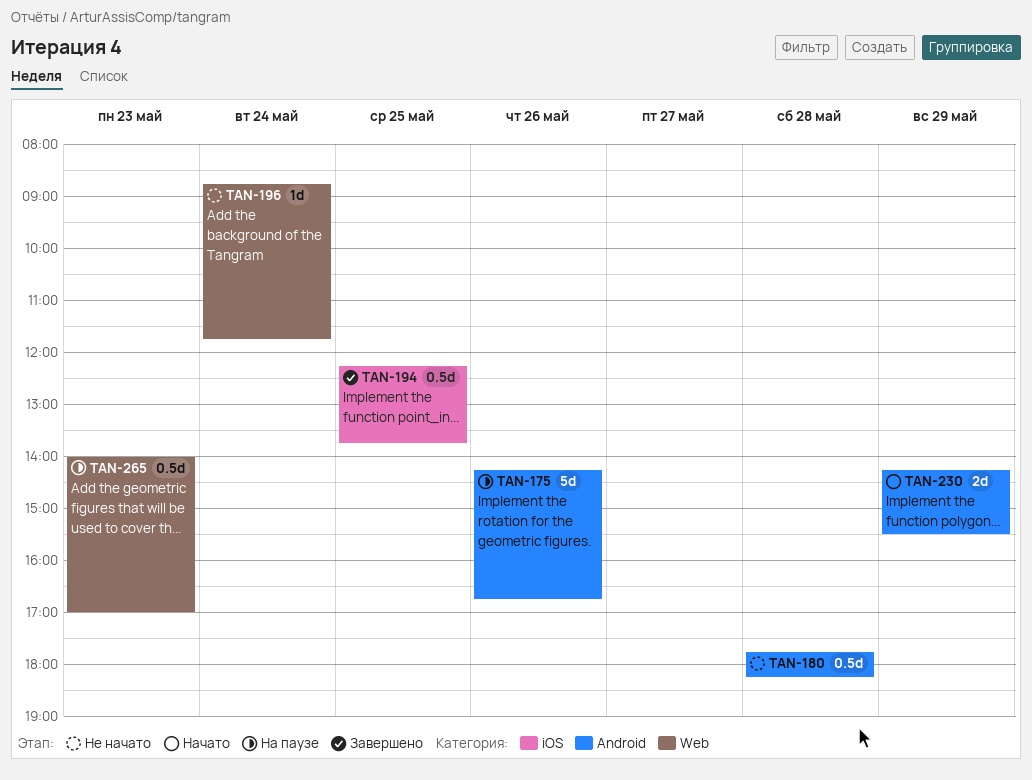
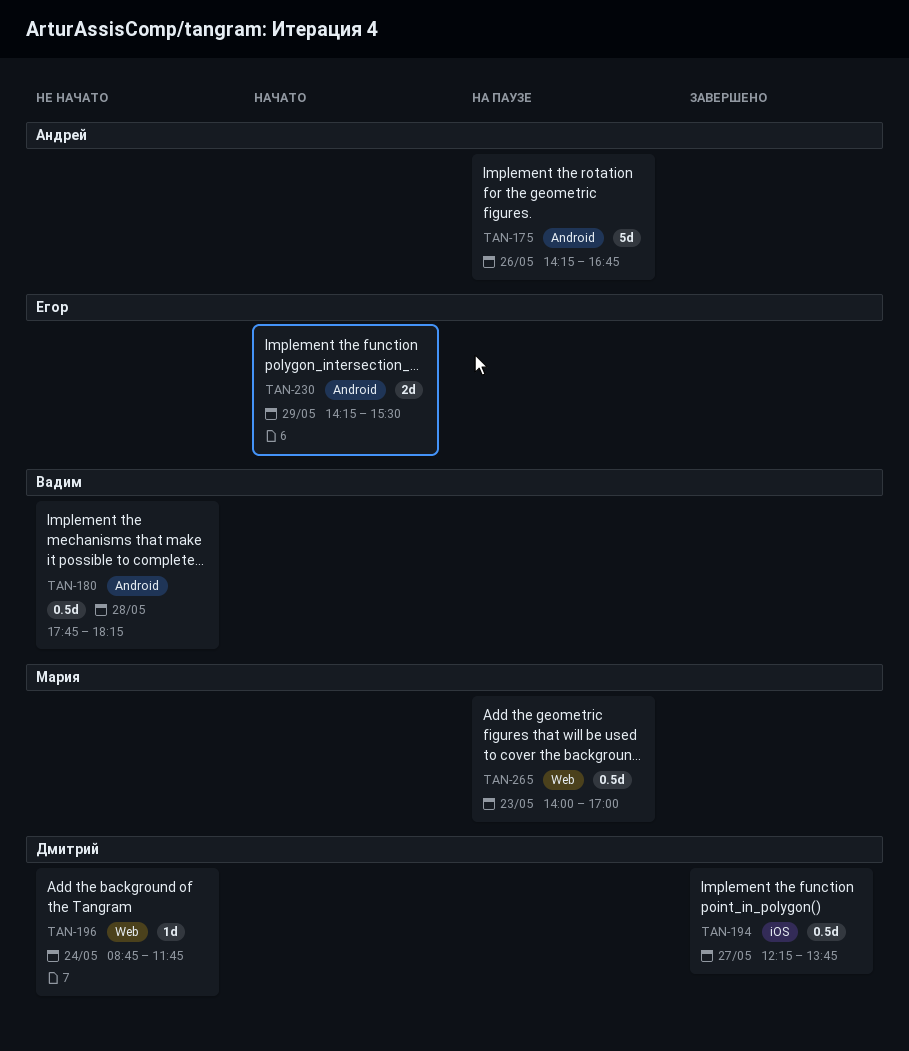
TAN-194, day: May 25 -> May 27

